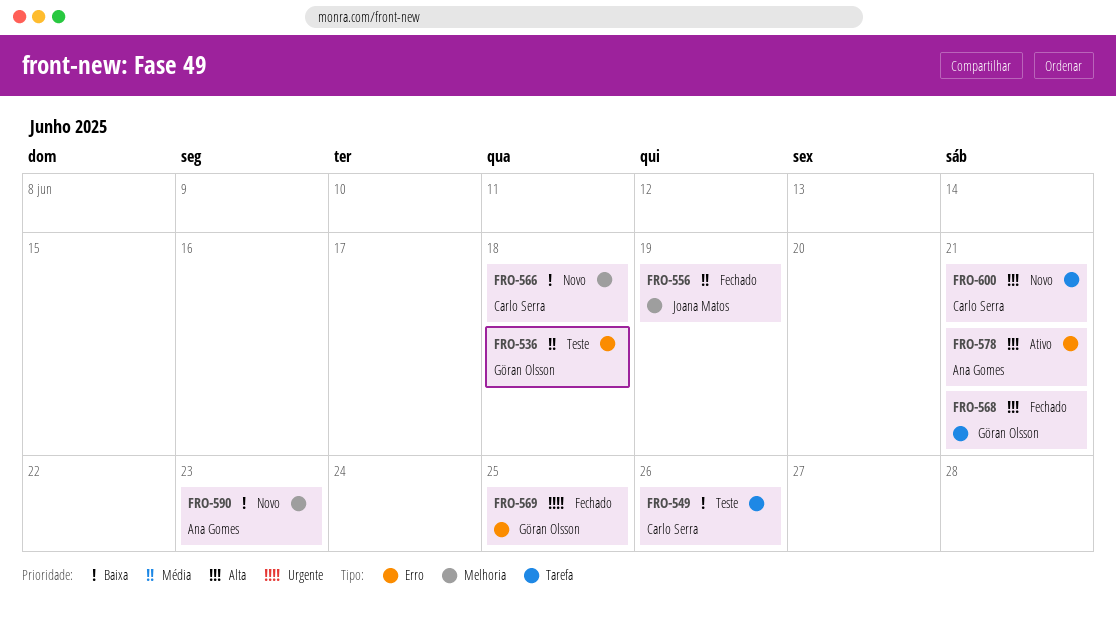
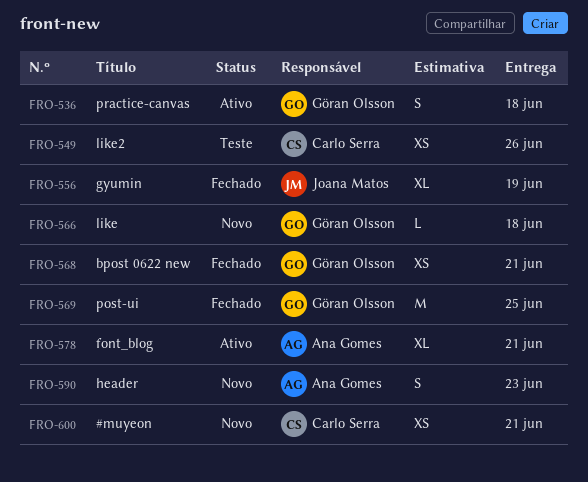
FRO-536, status: Teste -> Ativo
FRO-566, owner: Carlo Serra -> Göran Olsson

